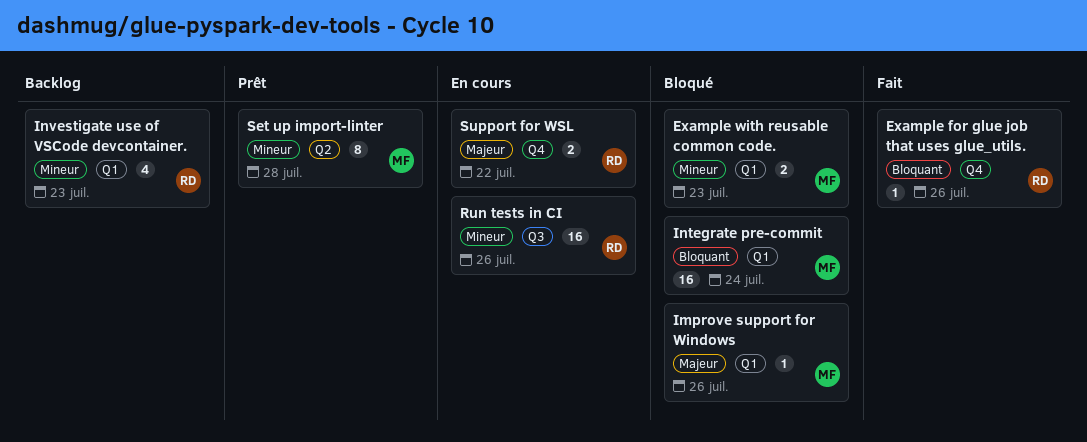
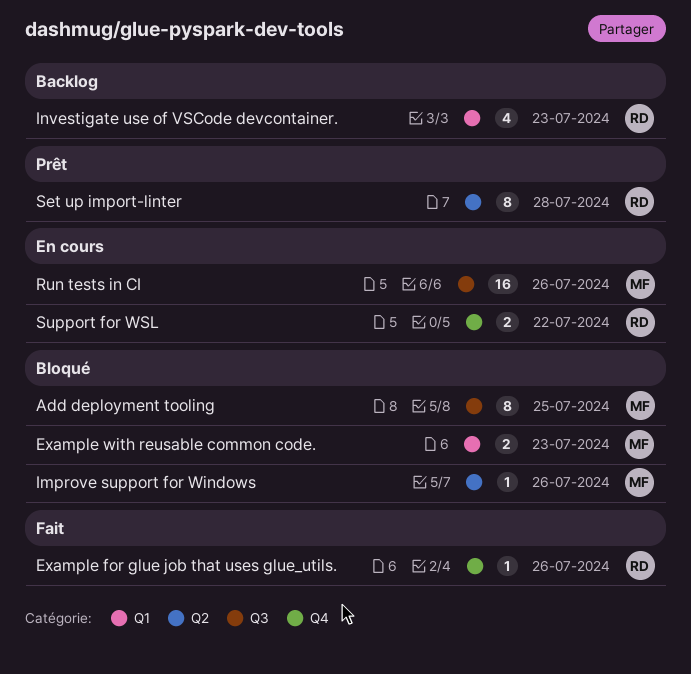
Add deployment tooling: none -> present
Improve support for Windows, label: Q1 -> Q2
Integrate pre-commit: present -> none
Run tests in CI, owner: RD -> MF
Set up import-linter, owner: MF -> RD

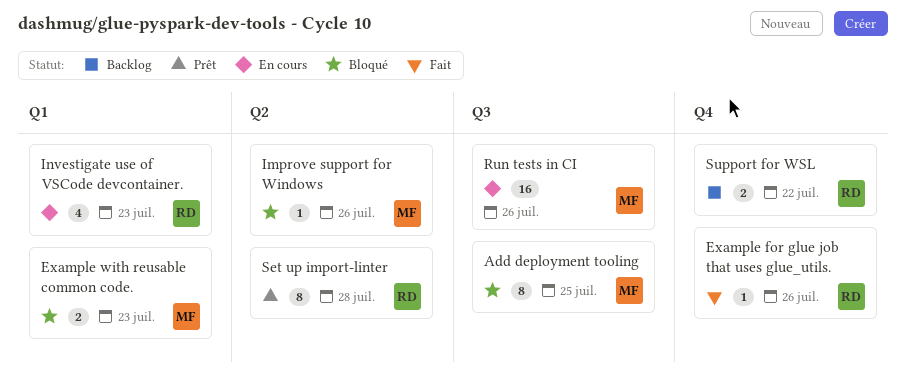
Investigate use of VSCode devcontainer., status: Backlog -> En cours
Support for WSL, status: En cours -> Backlog

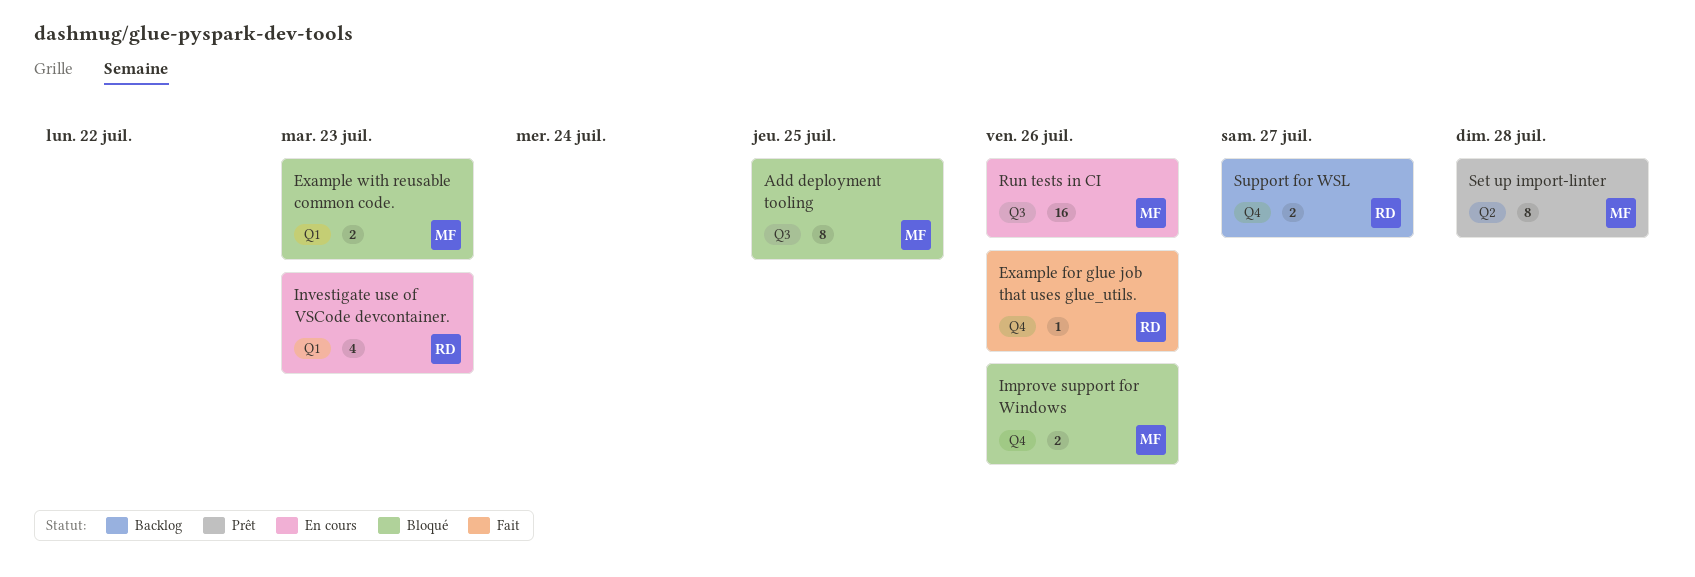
Improve support for Windows, label: Q2 -> Q4
Improve support for Windows, estimate: 1 -> 2
Set up import-linter, owner: RD -> MF
Support for WSL, due: Jul 22 -> Jul 27

